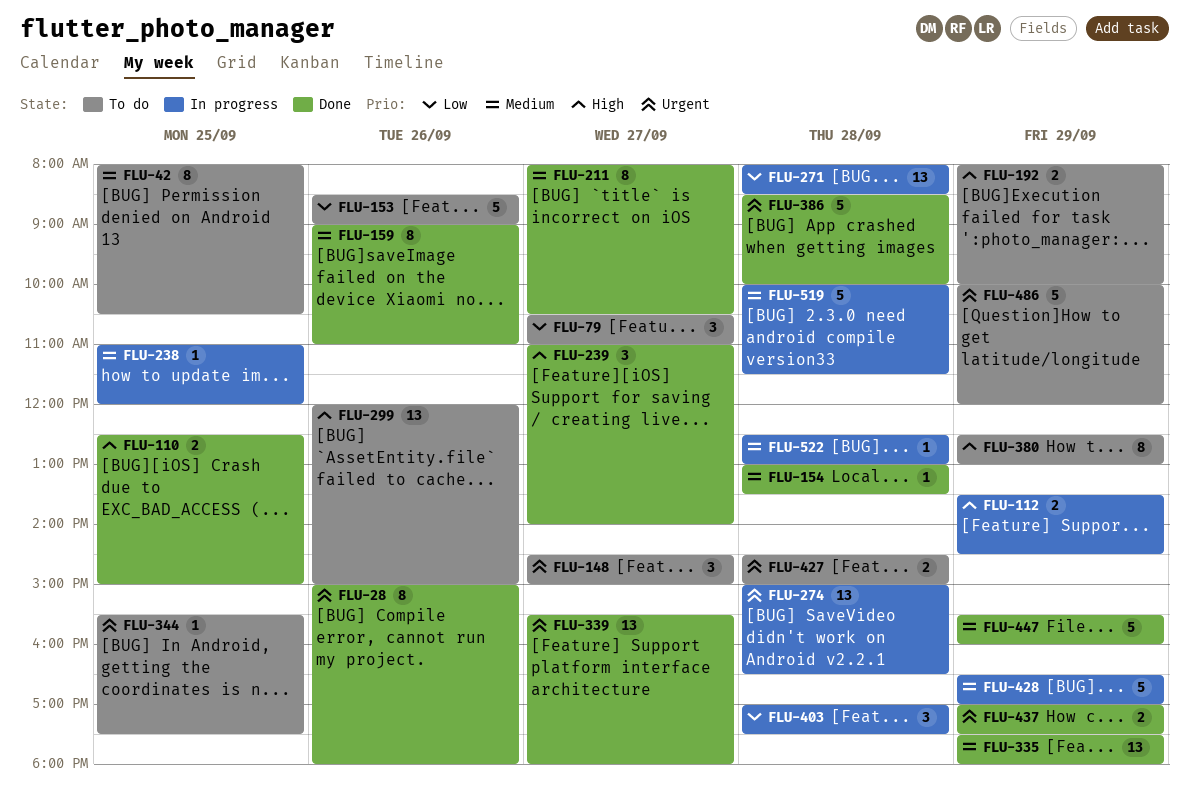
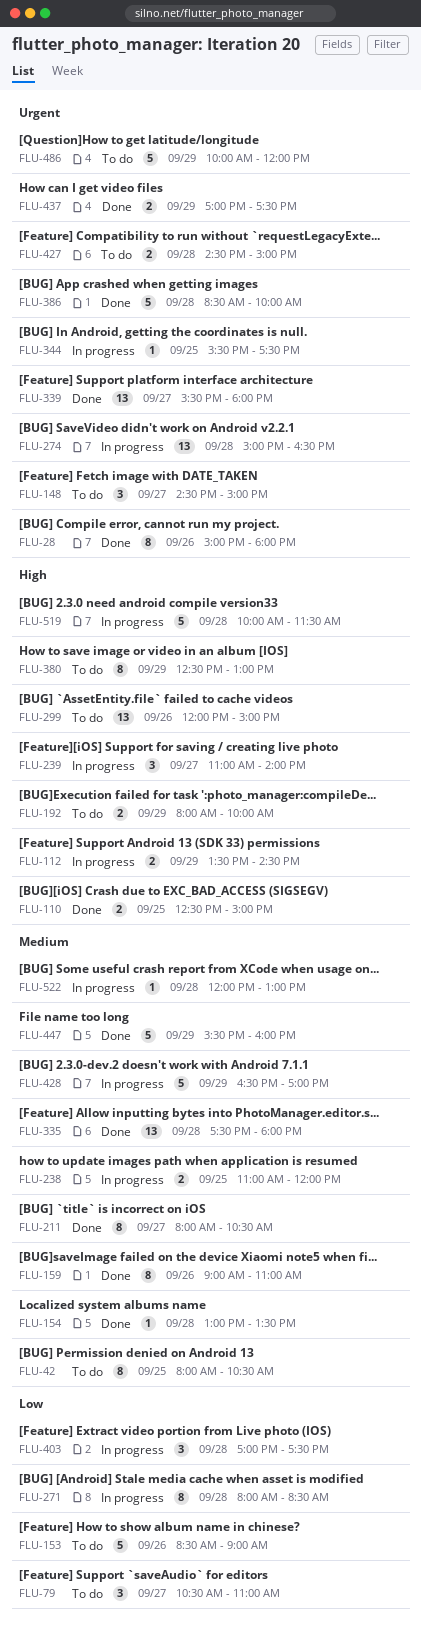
FLU-238, estimate: 1 -> 2
FLU-239, status: Done -> In progress
FLU-271, estimate: 13 -> 8
FLU-335, day: Sep 29 -> Sep 28
FLU-344, status: To do -> In progress
FLU-519, priority: Medium -> High
FLU-522, begins: 12:30 -> 12:00

